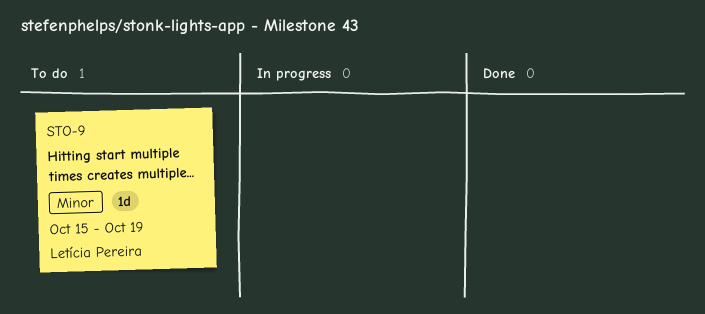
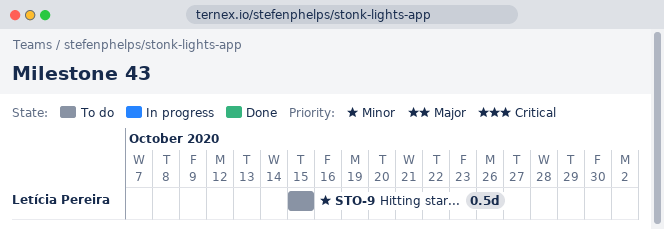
STO-9, estimate: 1d -> 0.5d
STO-9, due: Oct 19 -> Oct 15

